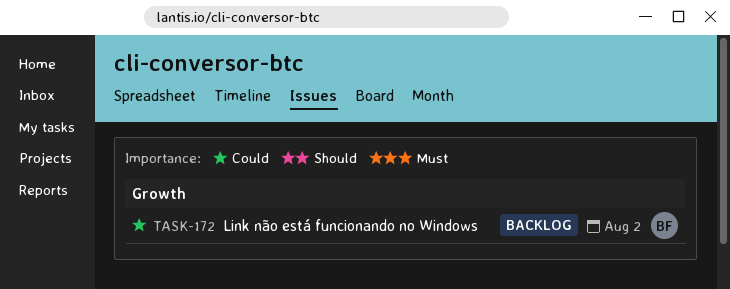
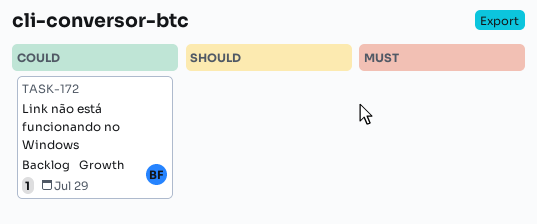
TASK-172, due: Aug 2 -> Jul 29

